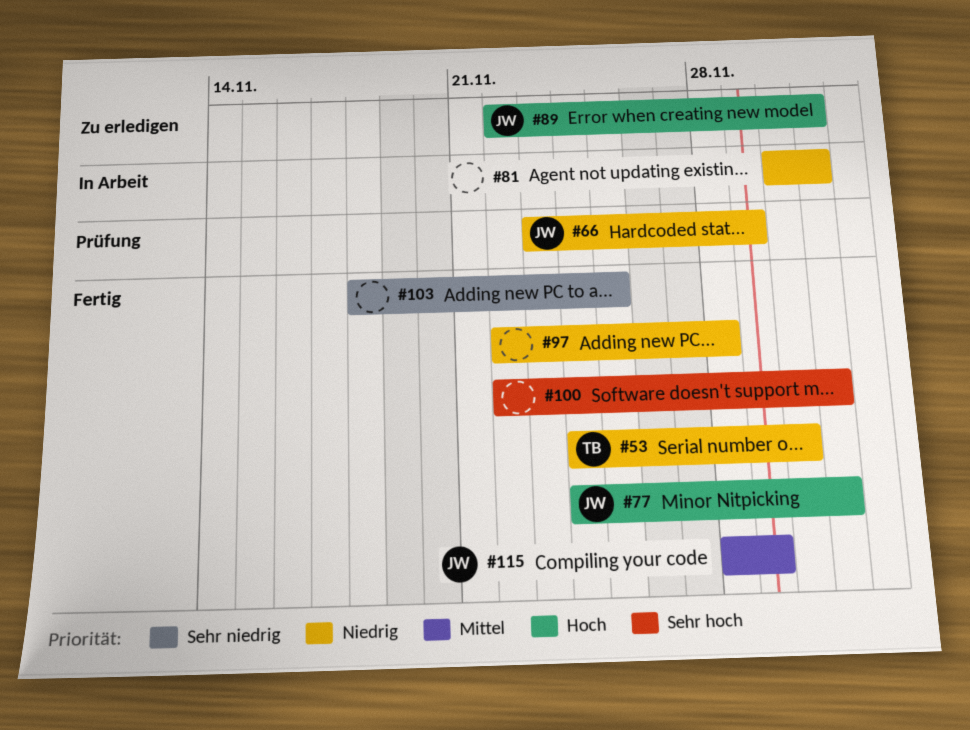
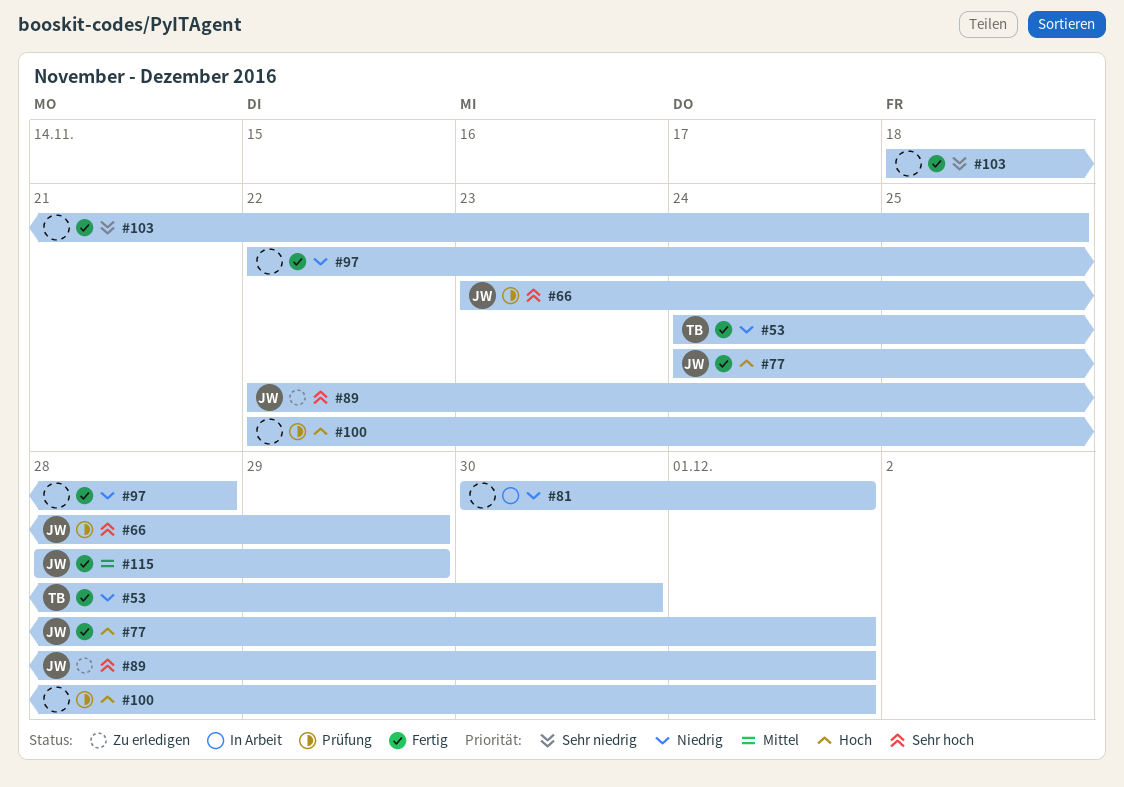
#66, priority: Niedrig -> Sehr hoch
#89, priority: Hoch -> Sehr hoch
#100, status: Fertig -> Prüfung
#100, priority: Sehr hoch -> Hoch

